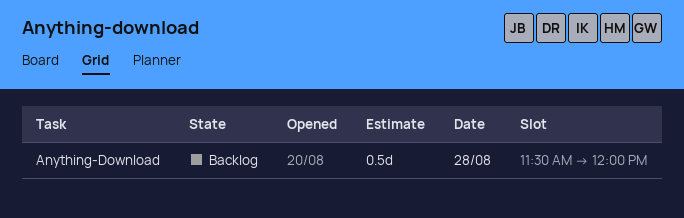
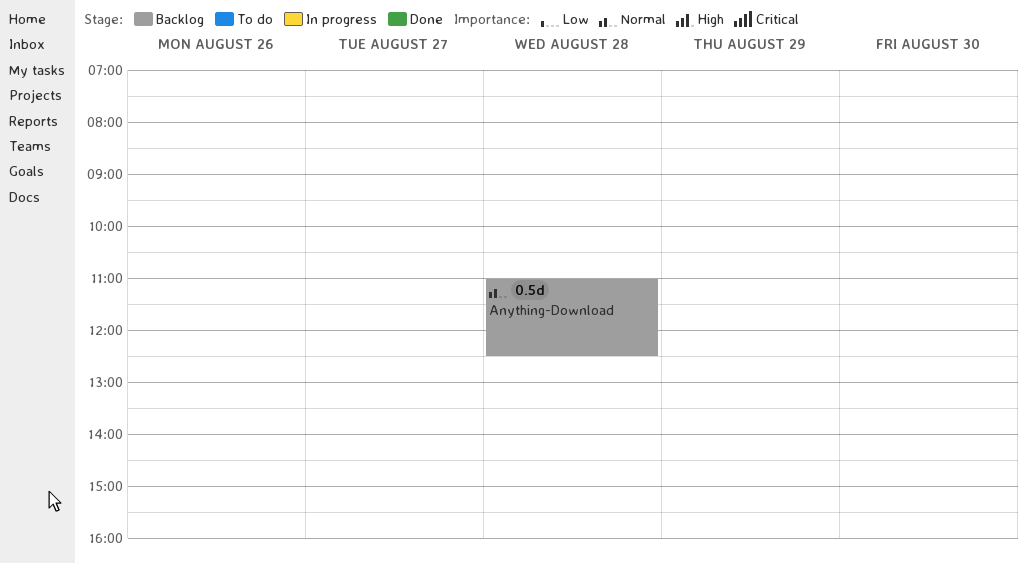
Anything-Download, begins: 11:30 -> 11:00
Anything-Download, ends: 12:00 -> 12:30

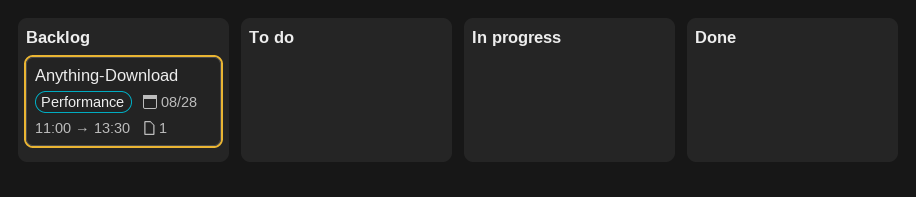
Anything-Download, ends: 12:30 -> 13:30

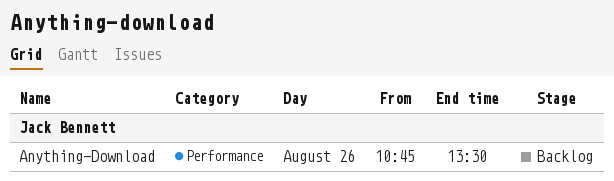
Anything-Download, day: Aug 28 -> Aug 26
Anything-Download, begins: 11:00 -> 10:45

